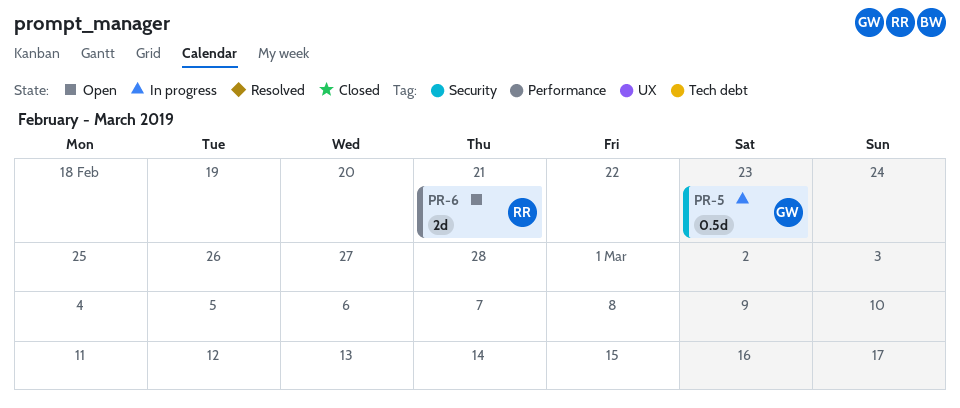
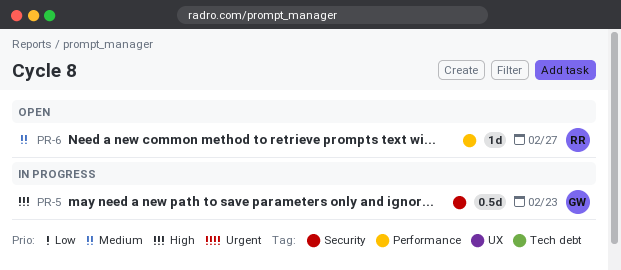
PR-6, estimate: 2d -> 1d
PR-6, due: Feb 21 -> Feb 27

